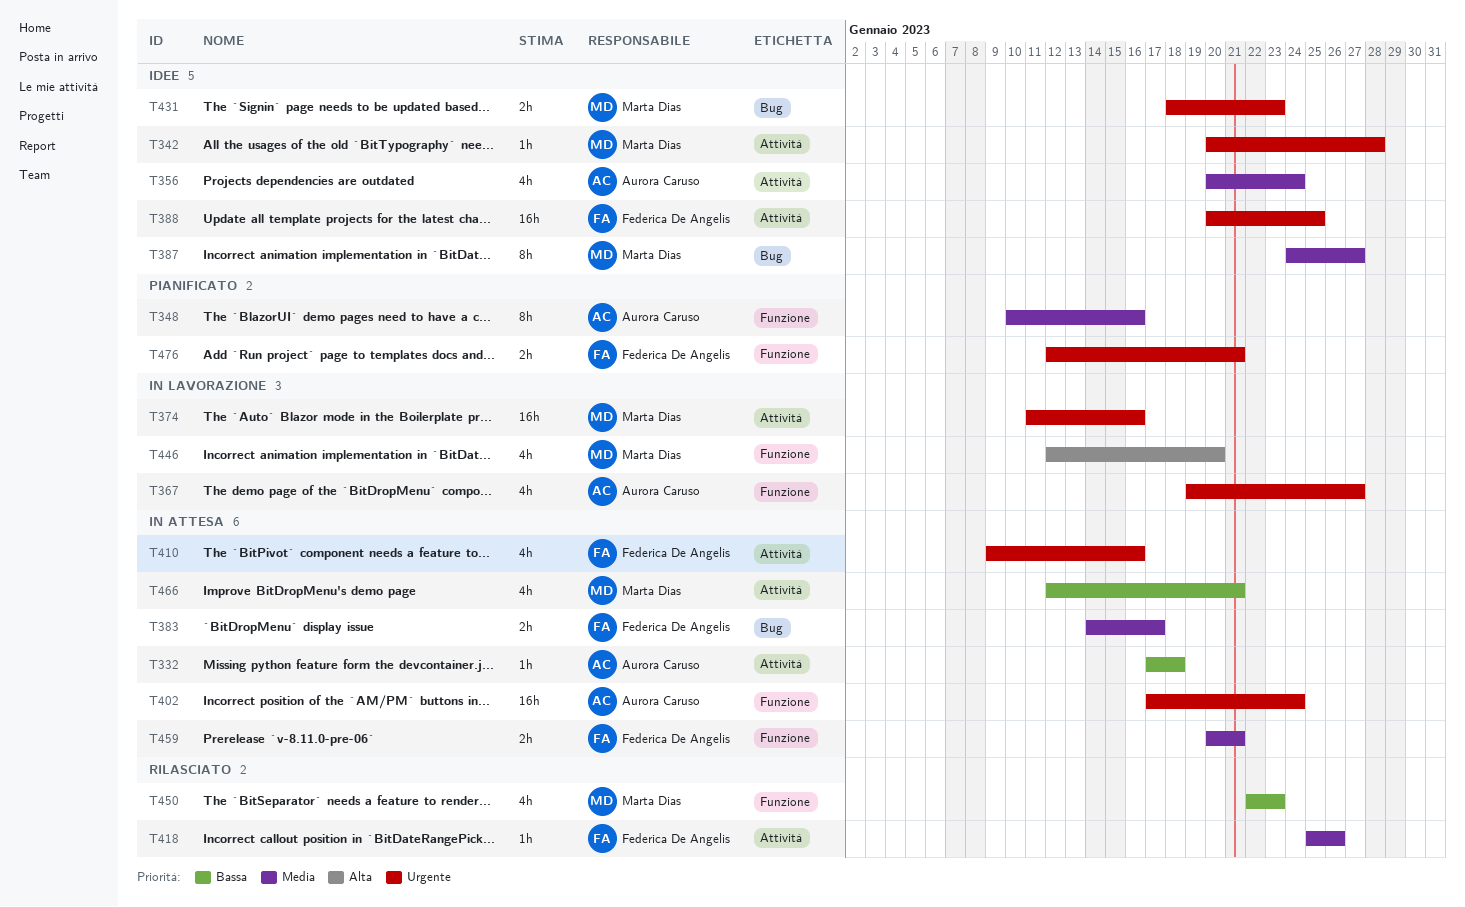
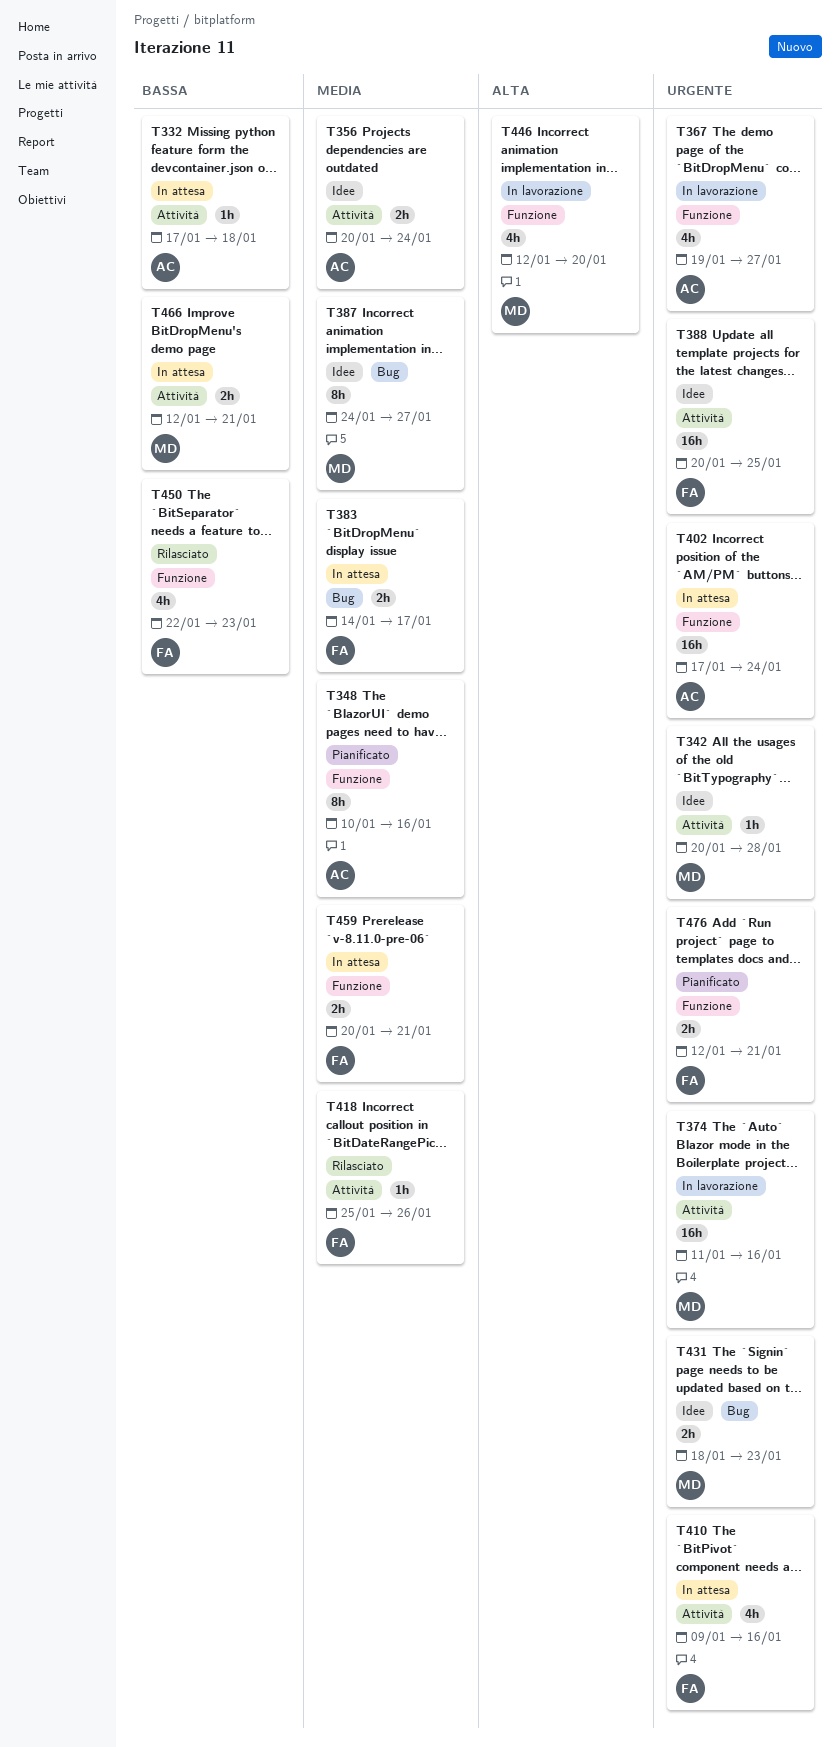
T356, estimate: 4h -> 2h
T450, owner: Marta Dias -> Federica De Angelis
T466, estimate: 4h -> 2h

